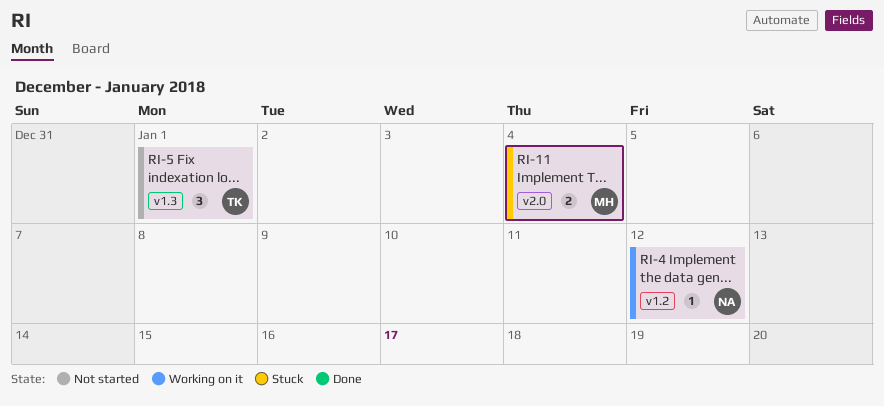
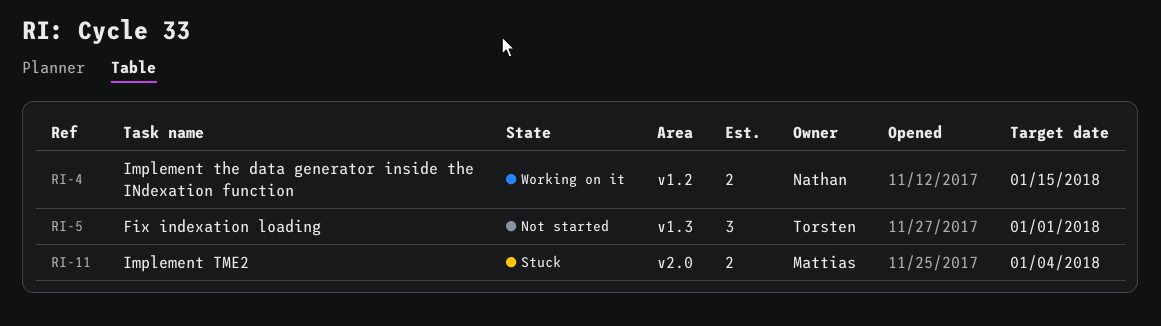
RI-4, estimate: 1 -> 2
RI-4, due: Jan 12 -> Jan 15

